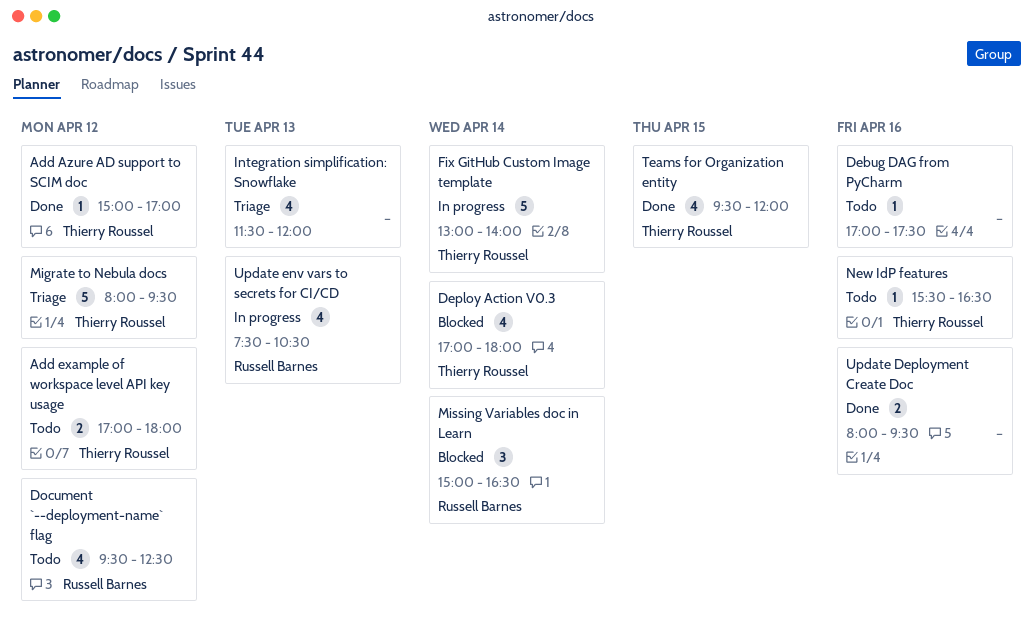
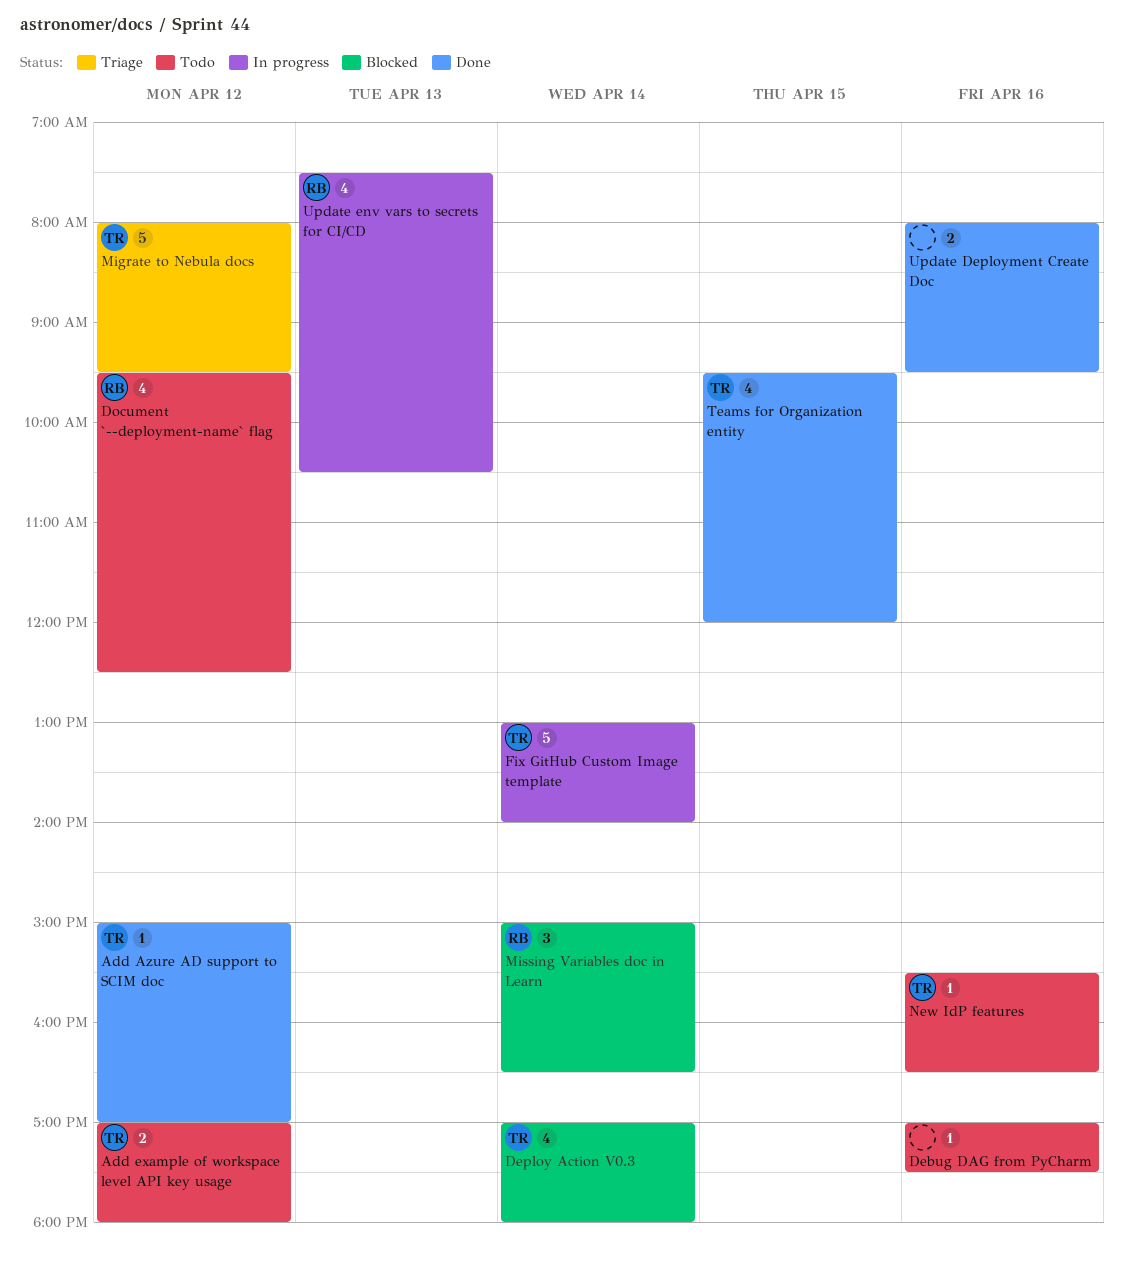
Integration simplification: Snowflake: present -> none

